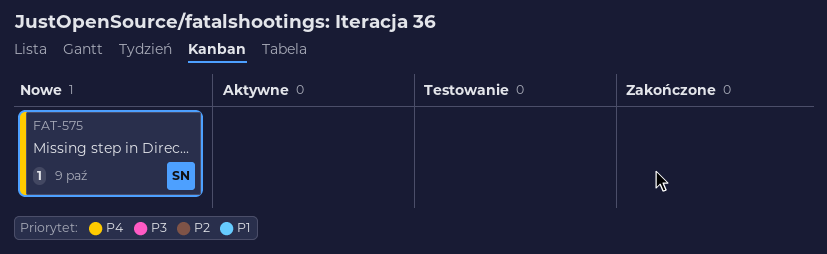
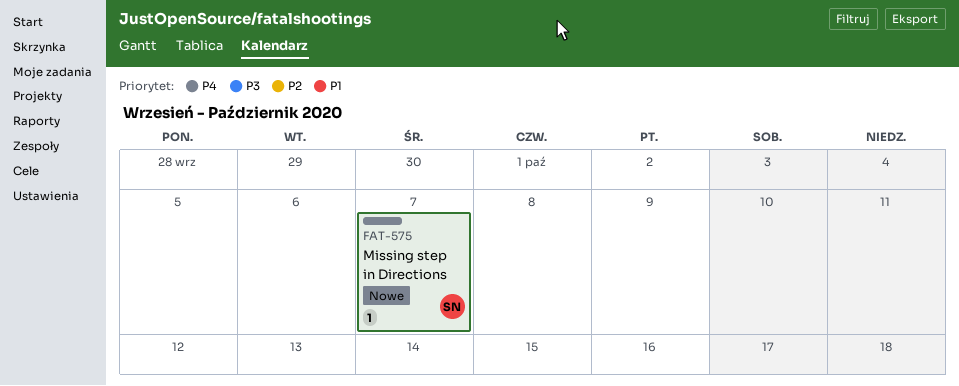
FAT-575, due: Oct 9 -> Oct 7

